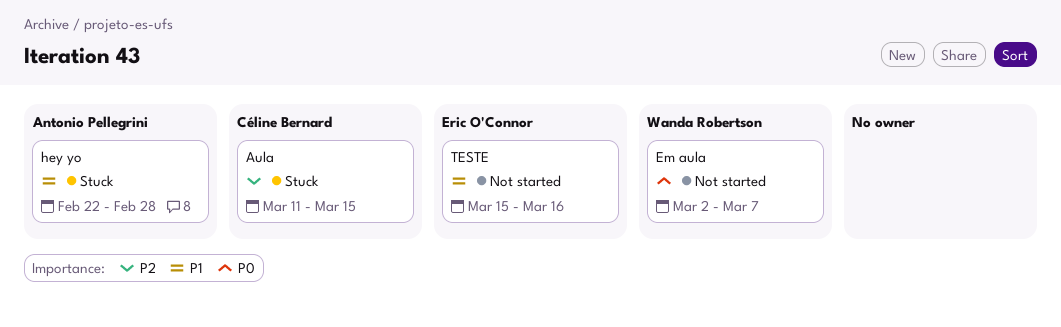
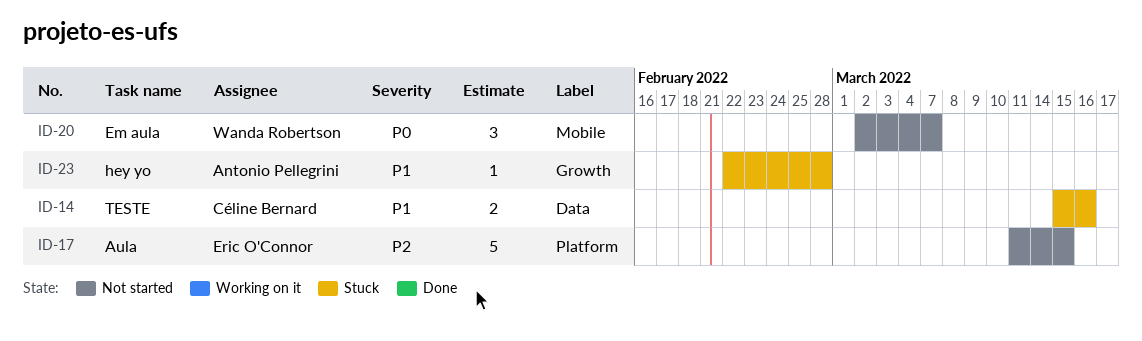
Aula, status: Stuck -> Not started
Aula, owner: Céline Bernard -> Eric O'Connor
TESTE, status: Not started -> Stuck
TESTE, owner: Eric O'Connor -> Céline Bernard

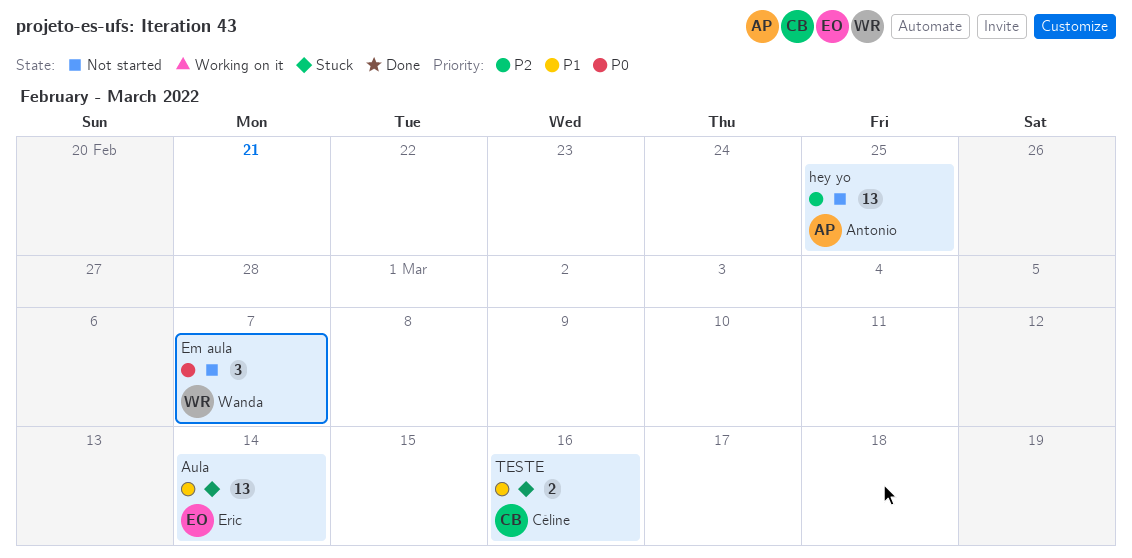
Aula, status: Not started -> Stuck
Aula, priority: P2 -> P1
Aula, estimate: 5 -> 13
Aula, due: Mar 15 -> Mar 14
hey yo, status: Stuck -> Not started
hey yo, priority: P1 -> P2
hey yo, estimate: 1 -> 13
hey yo, due: Feb 28 -> Feb 25

